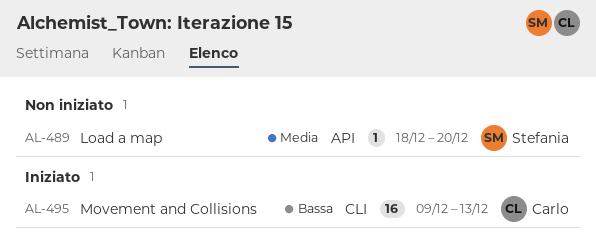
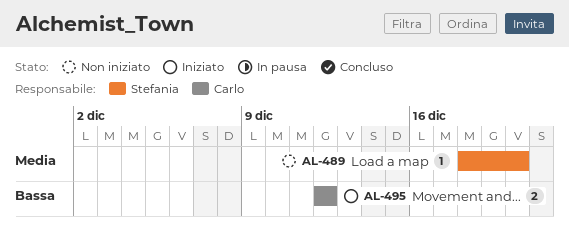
AL-495, estimate: 16 -> 2
AL-495, start: Dec 9 -> Dec 12
AL-495, due: Dec 13 -> Dec 12

